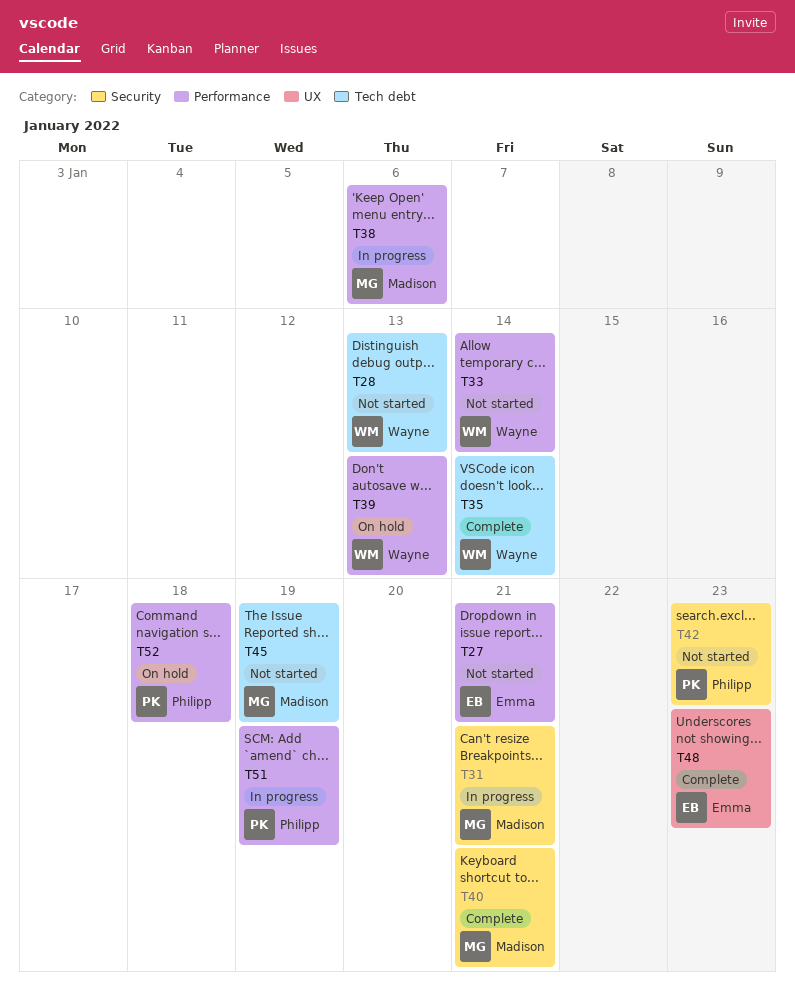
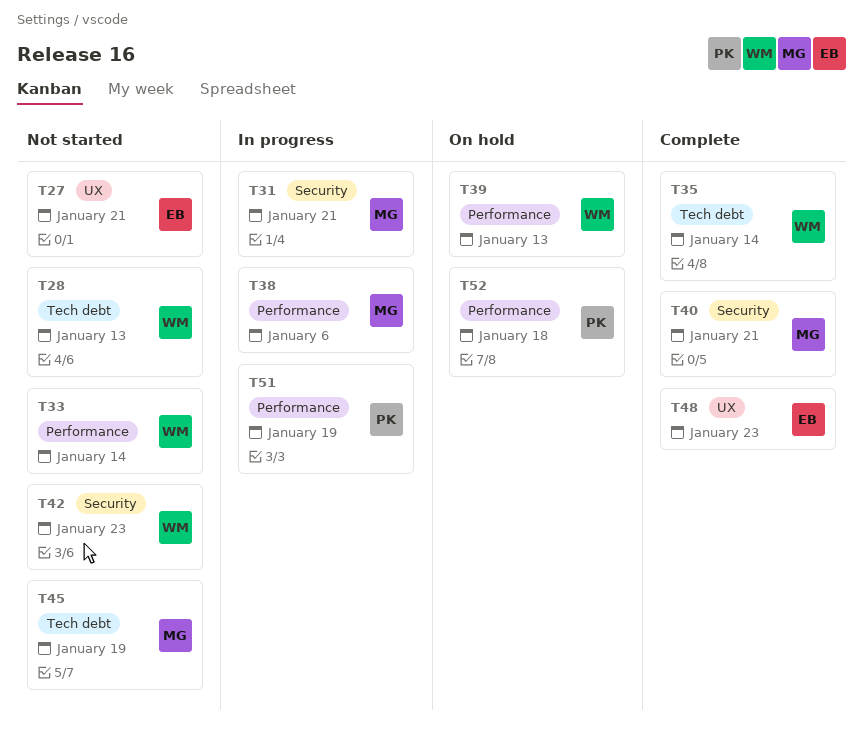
T27, label: Performance -> UX
T42, owner: Philipp -> Wayne

